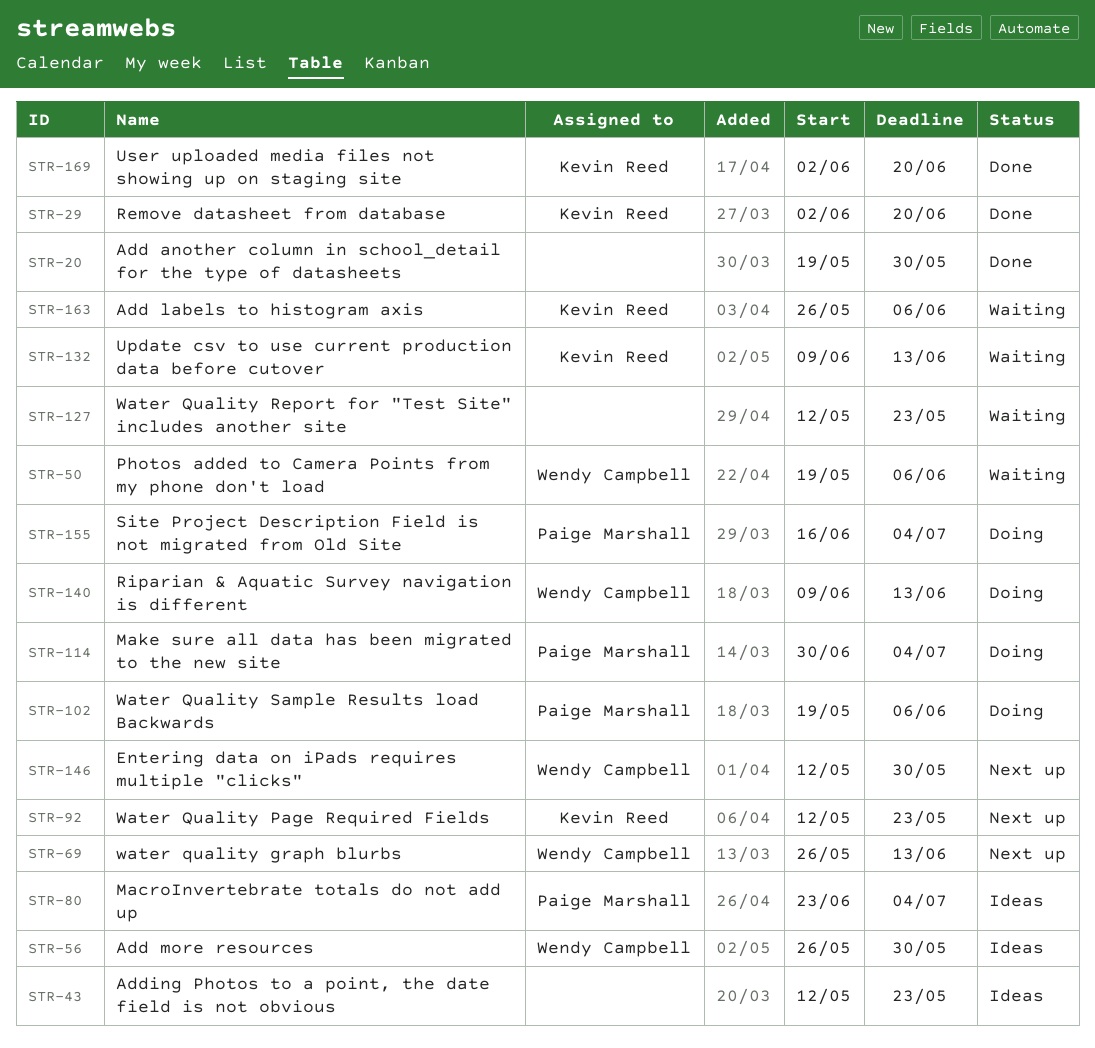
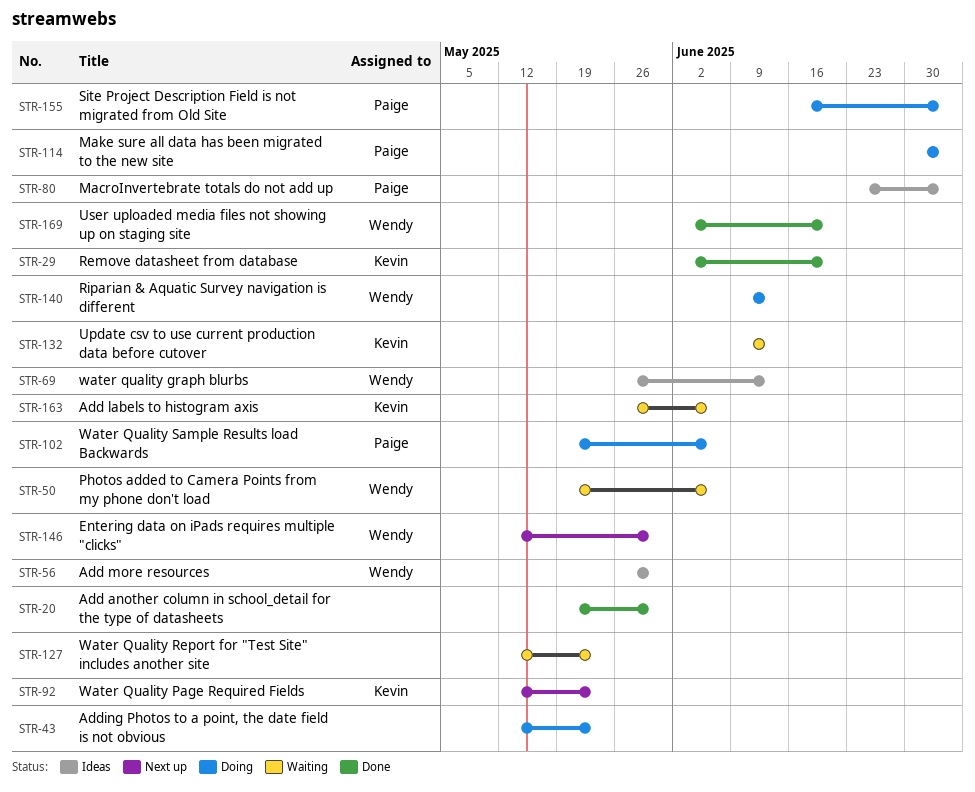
STR-43, status: Ideas -> Doing
STR-69, status: Next up -> Ideas
STR-169, owner: Kevin Reed -> Wendy Campbell

